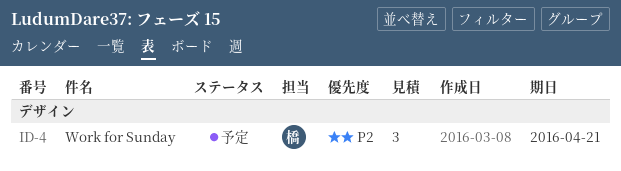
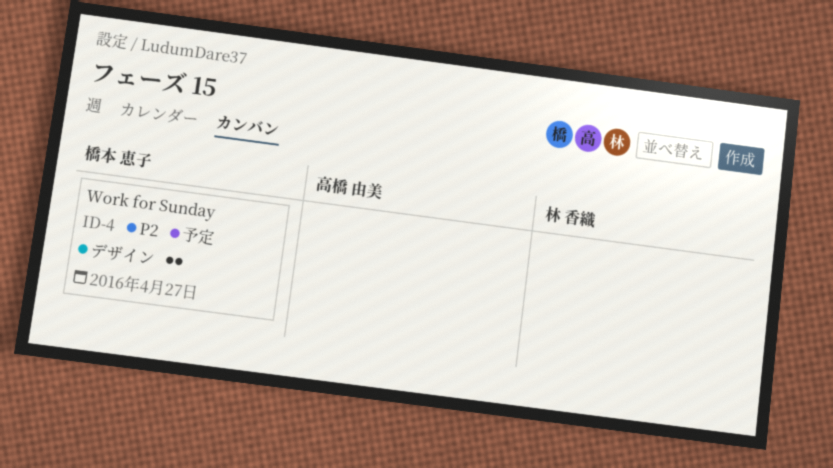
ID-4, estimate: 3 -> 2
ID-4, due: Apr 21 -> Apr 27

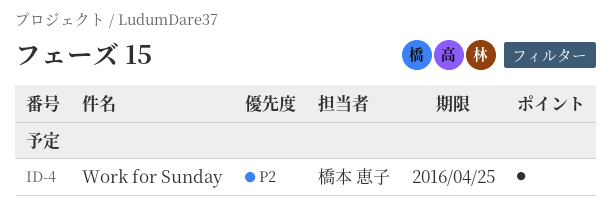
ID-4, estimate: 2 -> 1
ID-4, due: Apr 27 -> Apr 25

